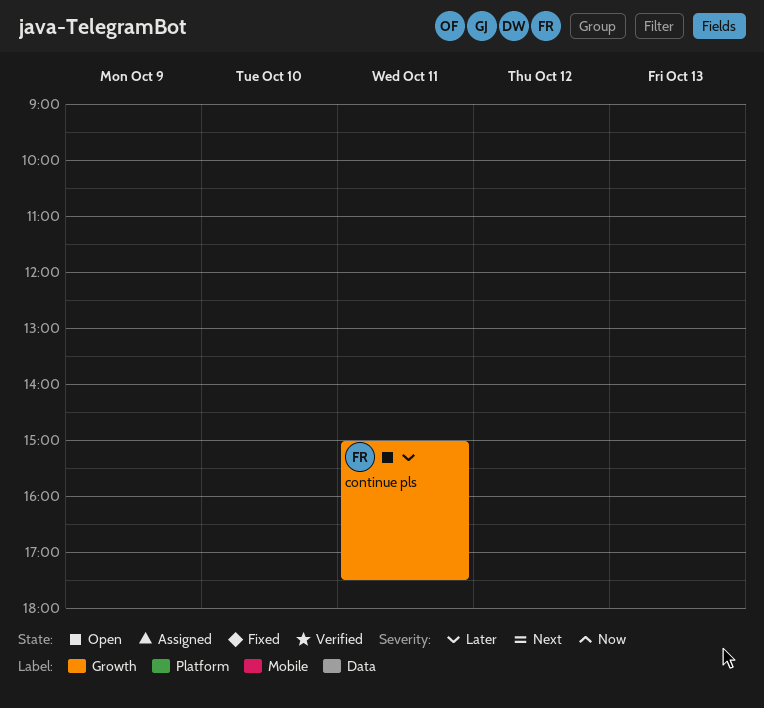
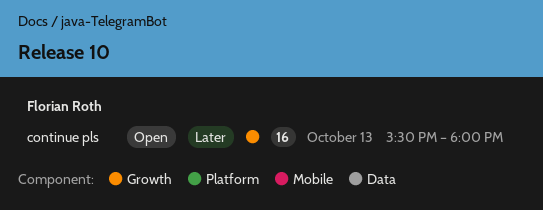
continue pls, day: Oct 11 -> Oct 13
continue pls, begins: 15:00 -> 15:30
continue pls, ends: 17:30 -> 18:00

